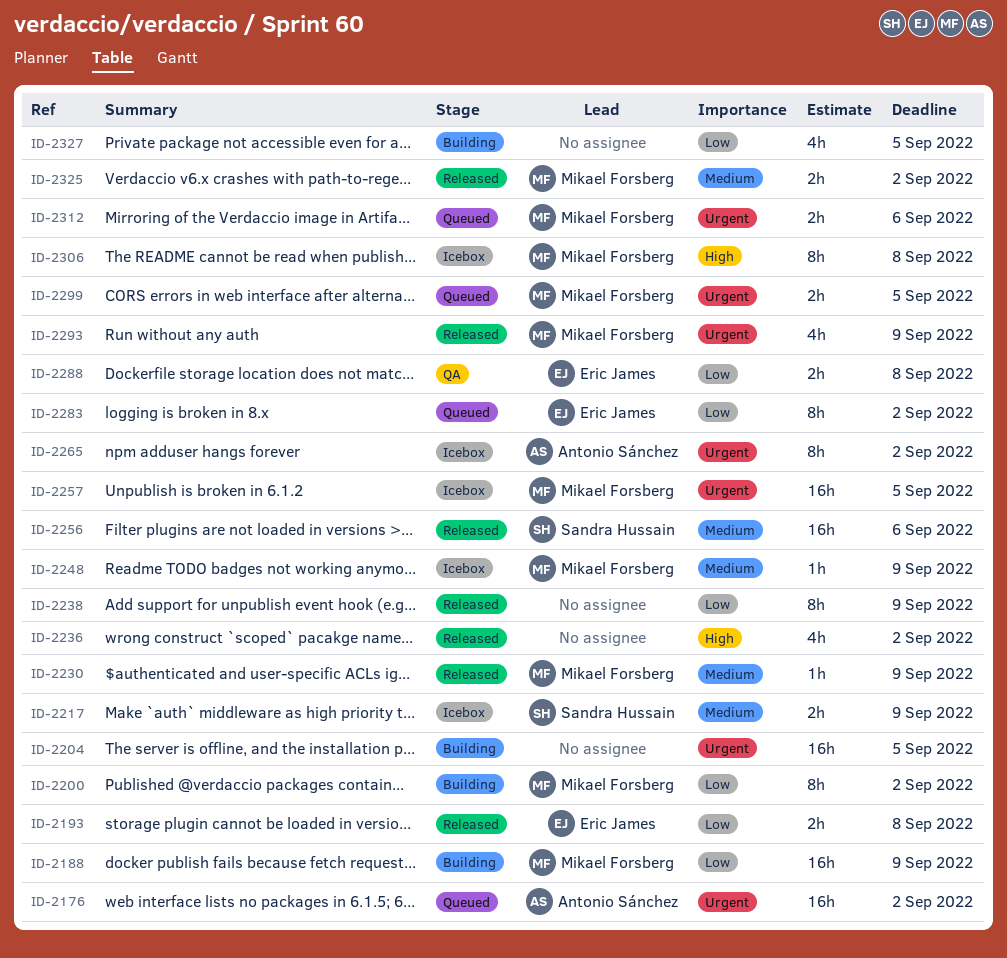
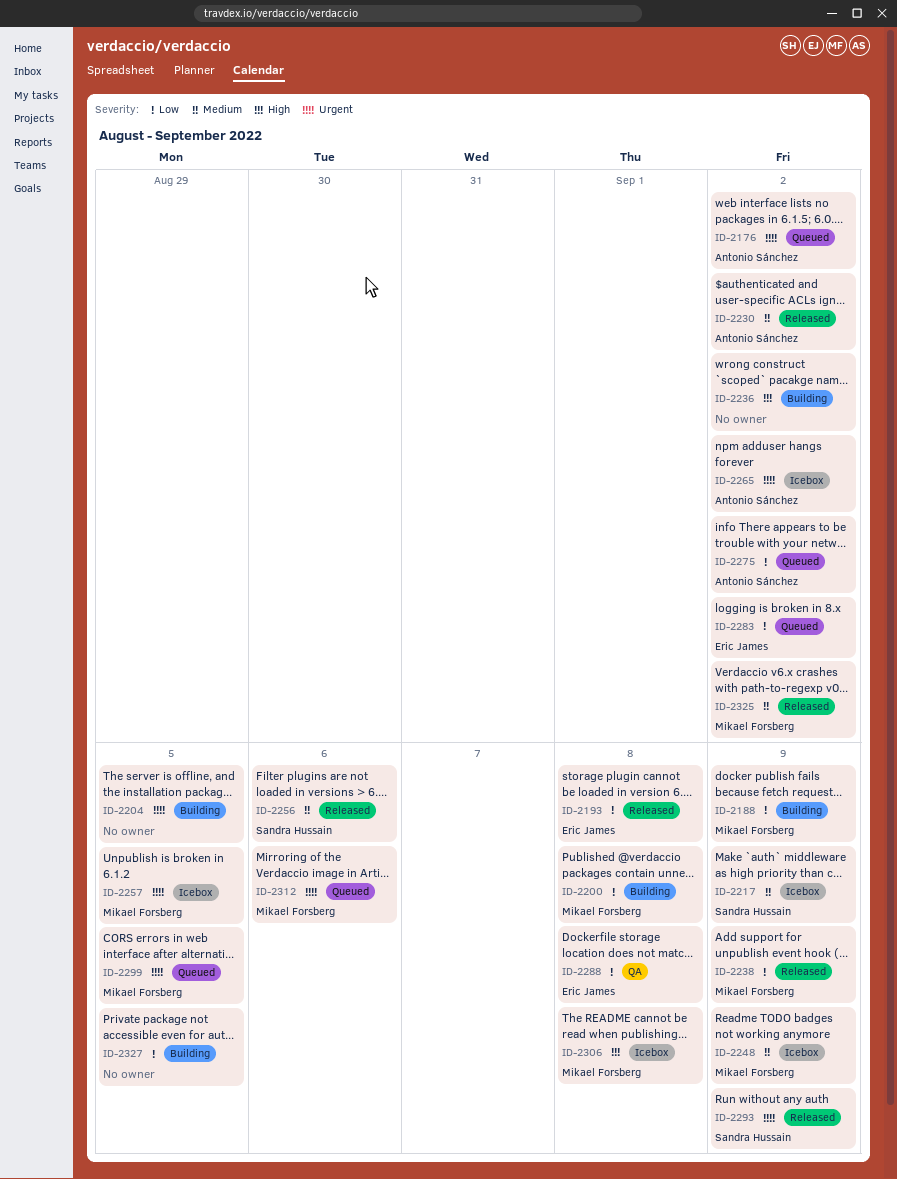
ID-2200, due: Sep 2 -> Sep 8
ID-2230, owner: Mikael Forsberg -> Antonio Sánchez
ID-2230, due: Sep 9 -> Sep 2
ID-2236, status: Released -> Building
ID-2238, owner: none -> Mikael Forsberg
ID-2275: none -> present
ID-2293, owner: Mikael Forsberg -> Sandra Hussain

